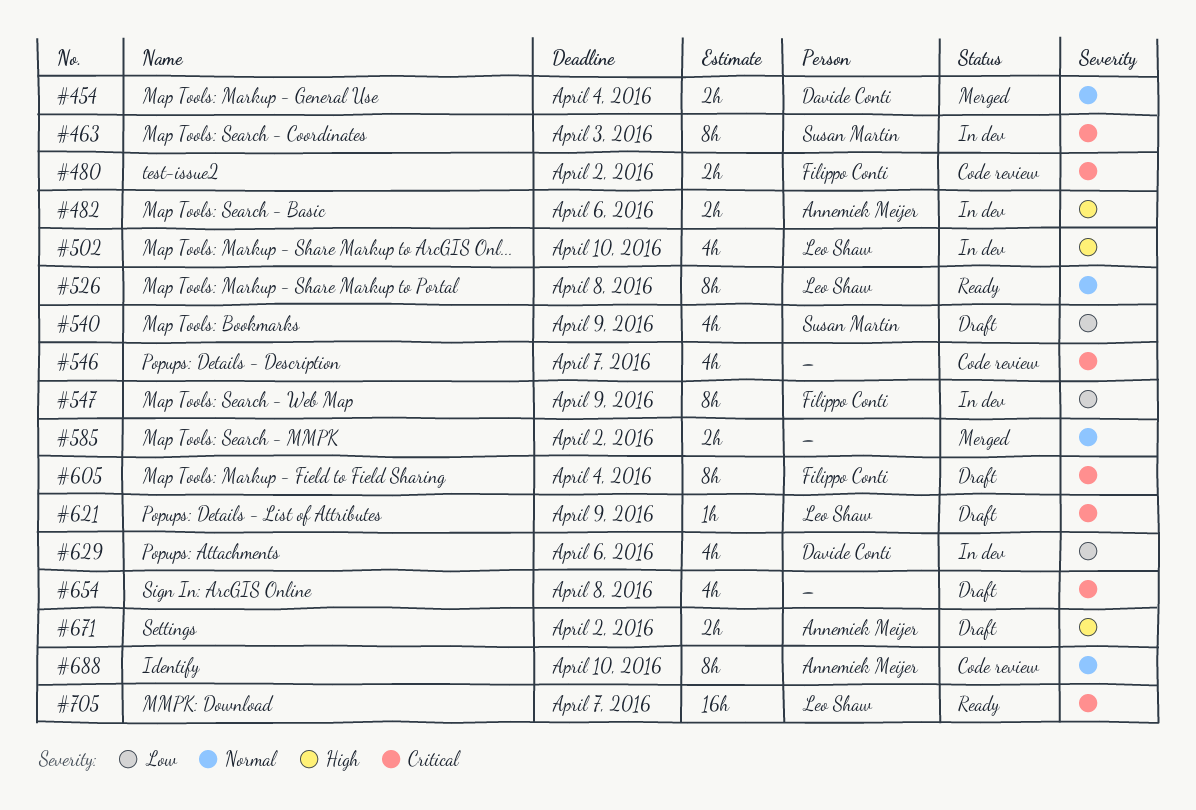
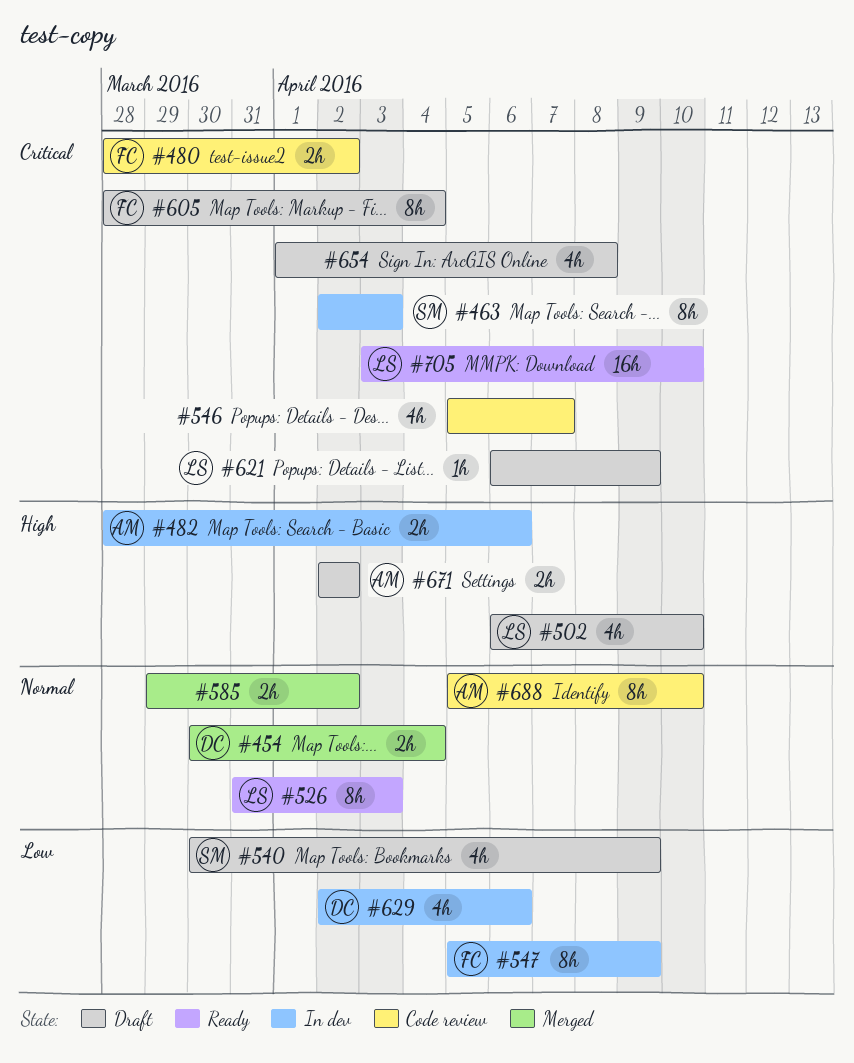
#502, status: In dev -> Draft
#526, due: Apr 8 -> Apr 3
#705, due: Apr 7 -> Apr 10

